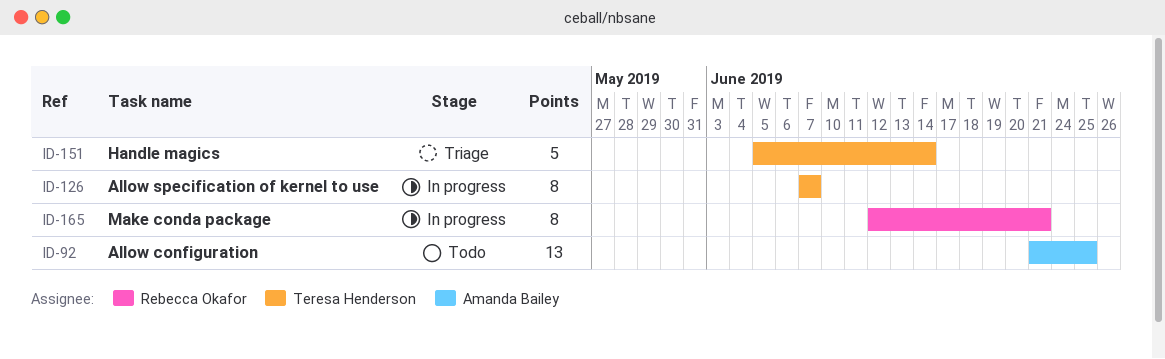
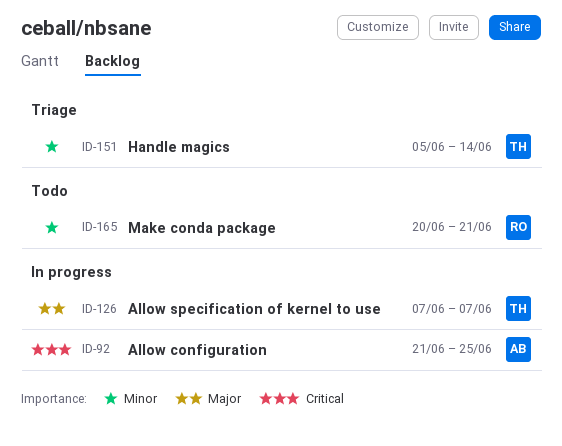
ID-92, status: Todo -> In progress
ID-165, status: In progress -> Todo
ID-165, start: Jun 12 -> Jun 20

